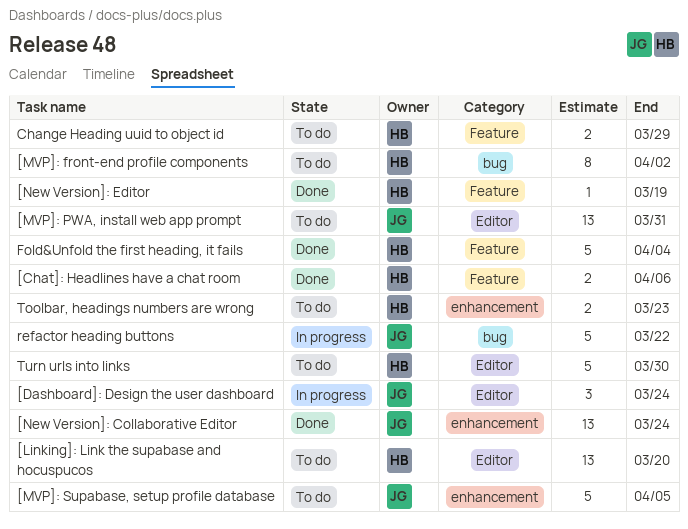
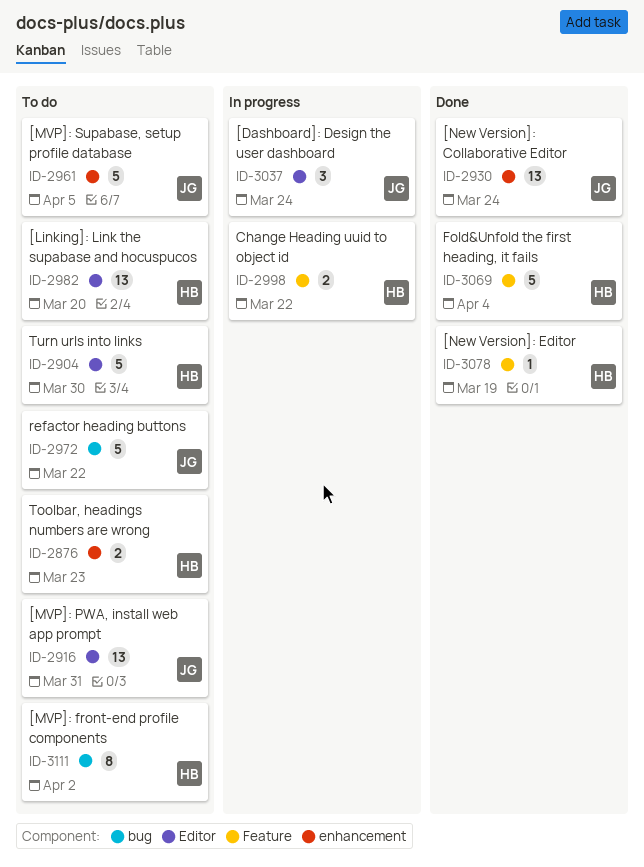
[Chat]: Headlines have a chat room: present -> none
Change Heading uuid to object id, status: To do -> In progress
Change Heading uuid to object id, due: Mar 29 -> Mar 22
refactor heading buttons, status: In progress -> To do

